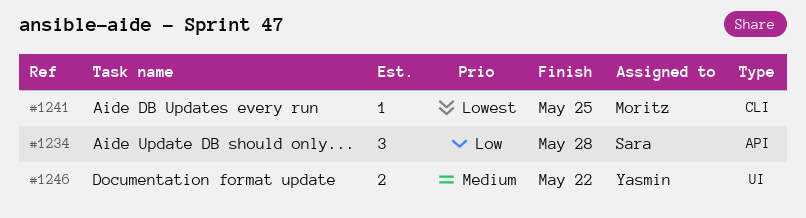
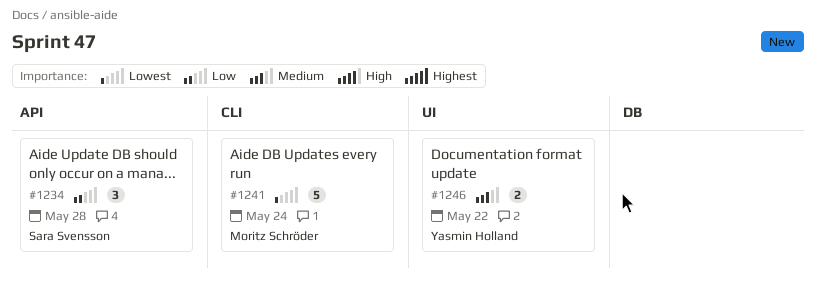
#1241, estimate: 1 -> 5
#1241, due: May 25 -> May 24

